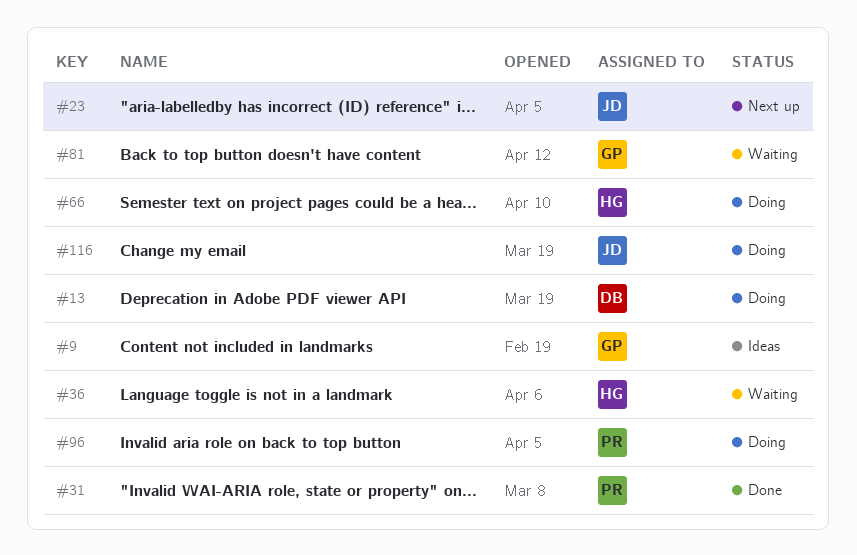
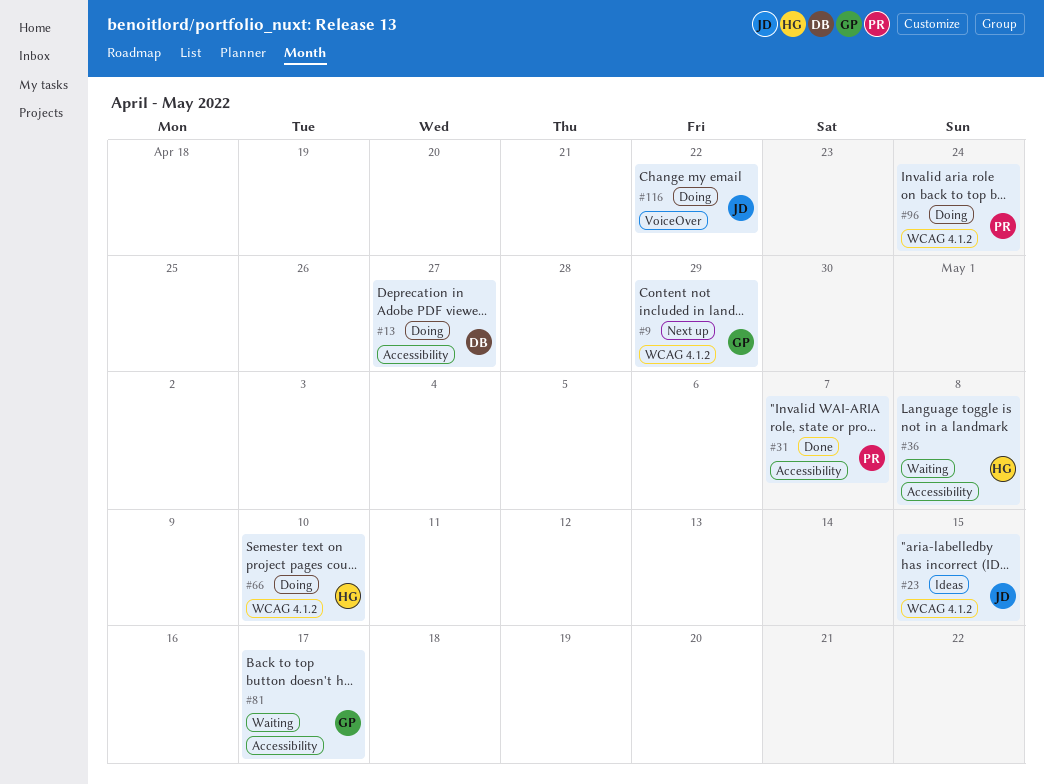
#9, status: Ideas -> Next up
#23, status: Next up -> Ideas

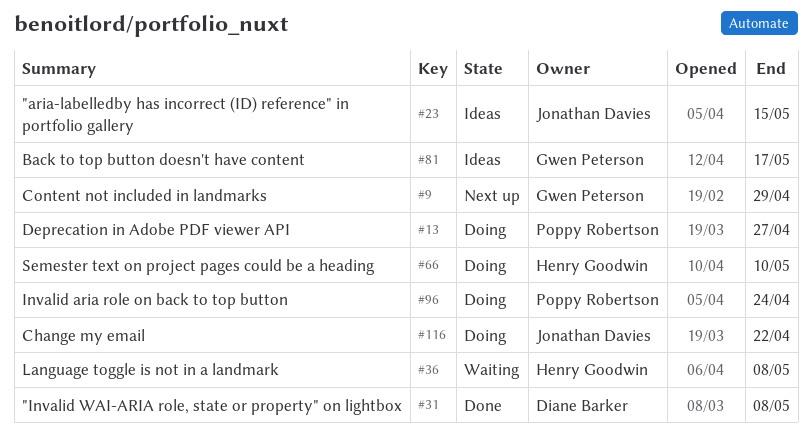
#13, owner: Diane Barker -> Poppy Robertson
#31, owner: Poppy Robertson -> Diane Barker
#31, due: May 7 -> May 8
#81, status: Waiting -> Ideas

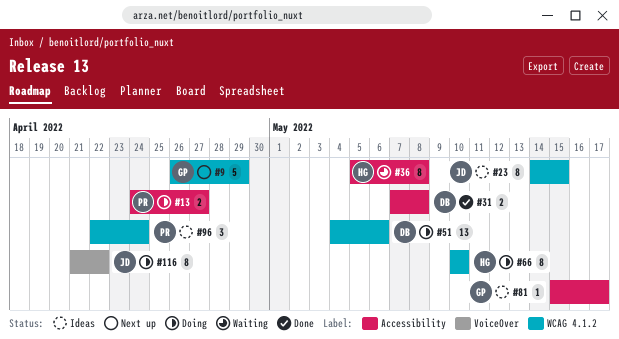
#51: none -> present
#96, status: Doing -> Ideas

